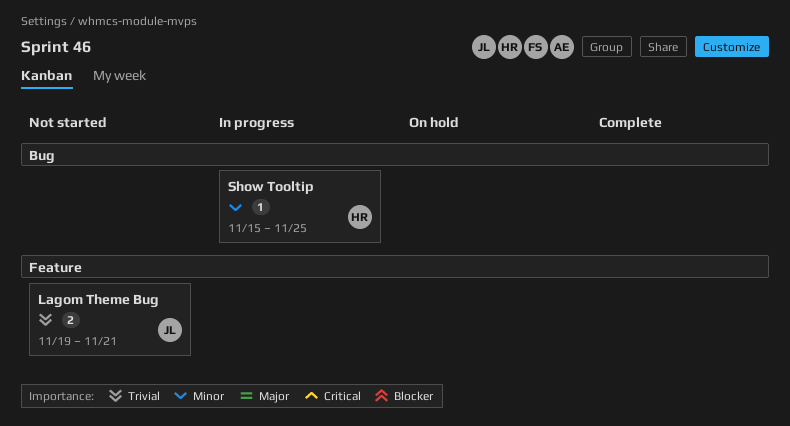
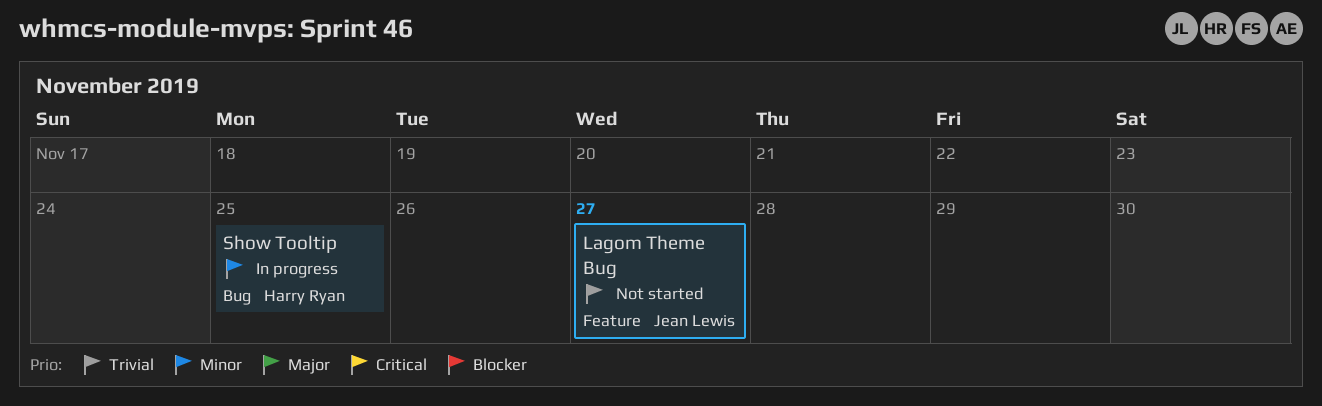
Lagom Theme Bug, due: Nov 21 -> Nov 27

